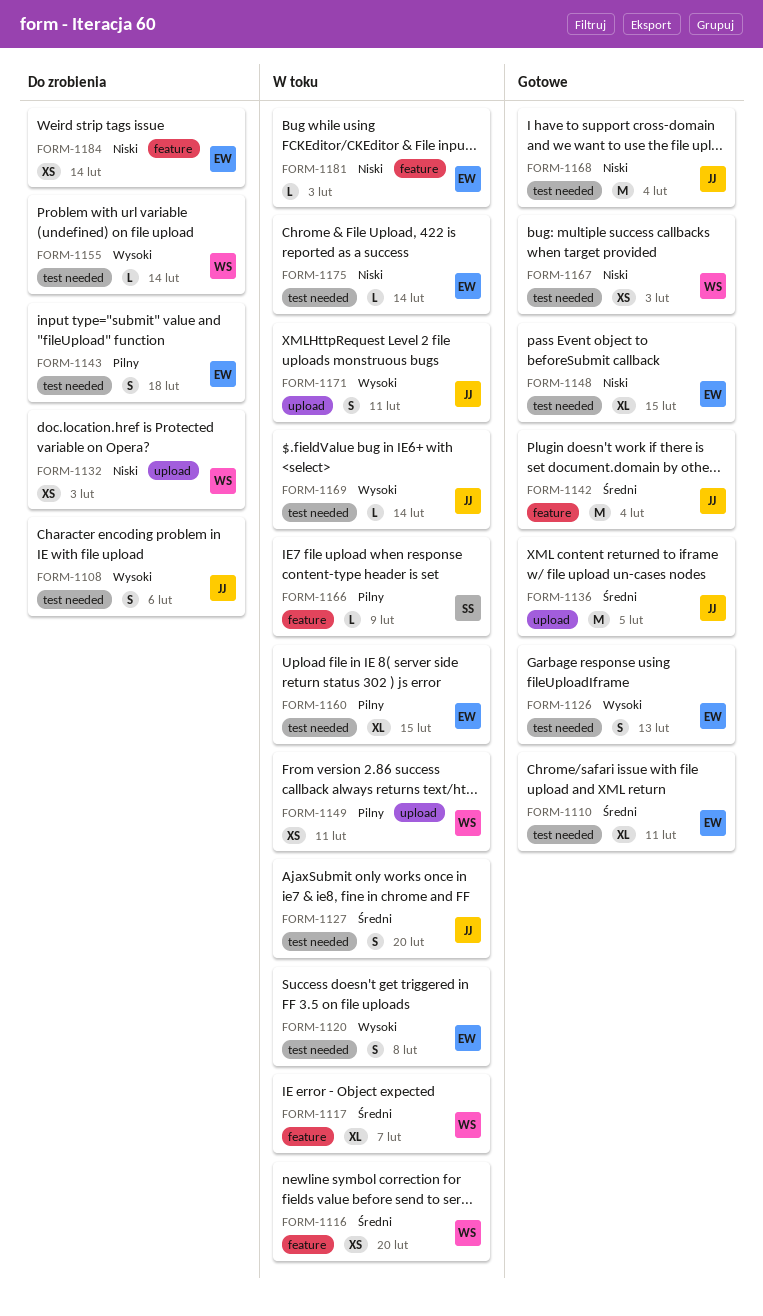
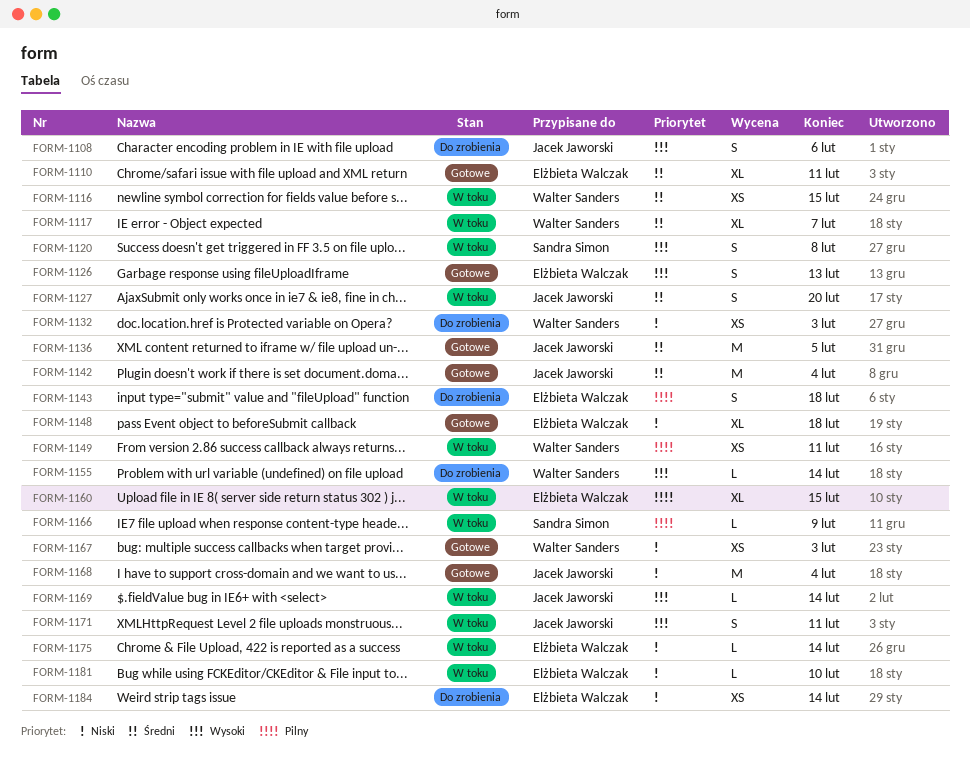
FORM-1116, due: Feb 20 -> Feb 15
FORM-1120, owner: Elżbieta Walczak -> Sandra Simon
FORM-1148, due: Feb 15 -> Feb 18
FORM-1181, due: Feb 3 -> Feb 10

